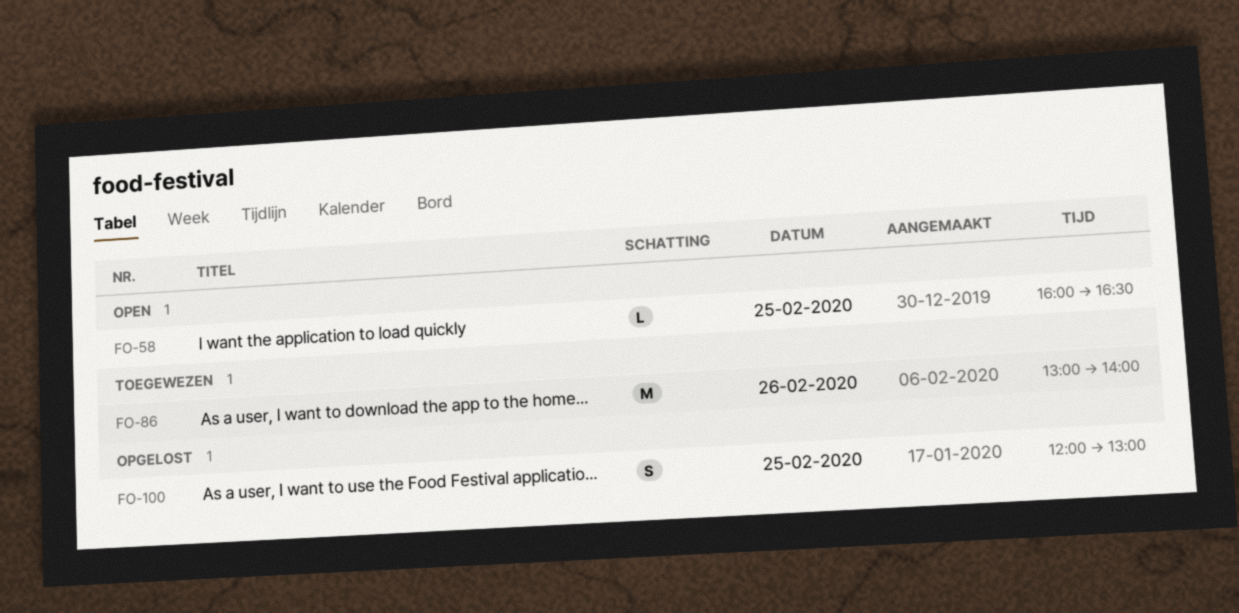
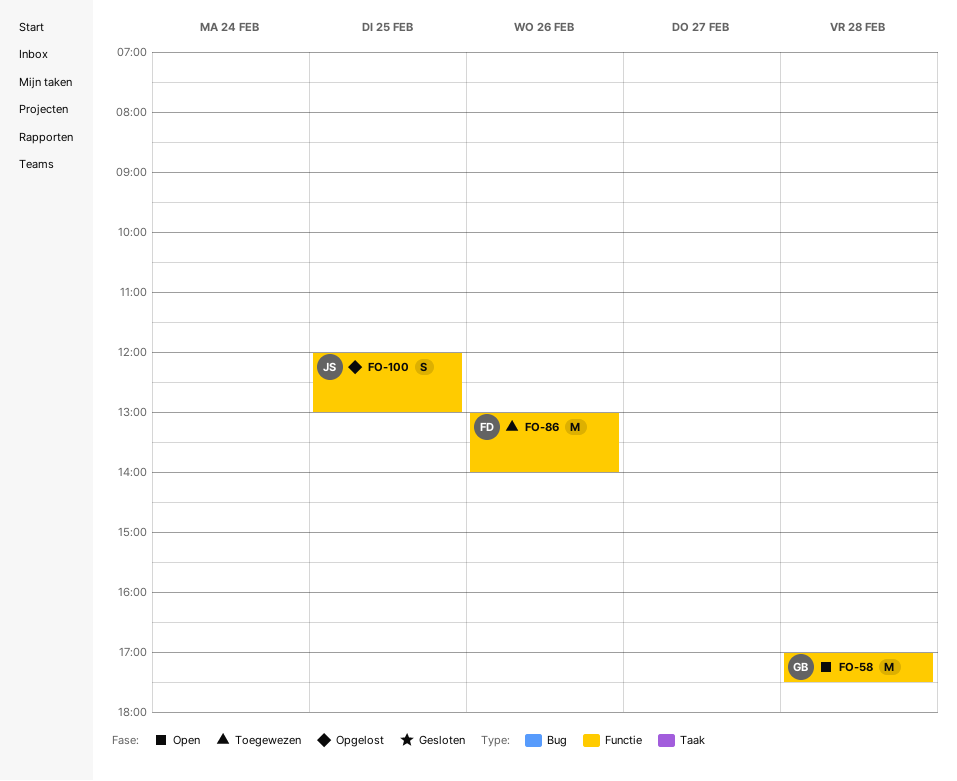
FO-58, estimate: L -> M
FO-58, day: Feb 25 -> Feb 28
FO-58, begins: 16:00 -> 17:00
FO-58, ends: 16:30 -> 17:30

